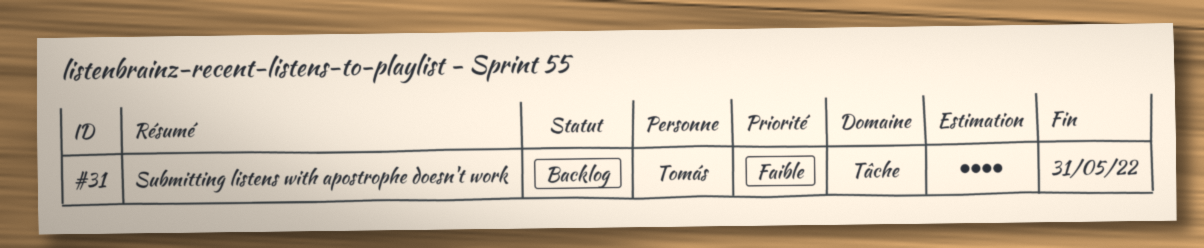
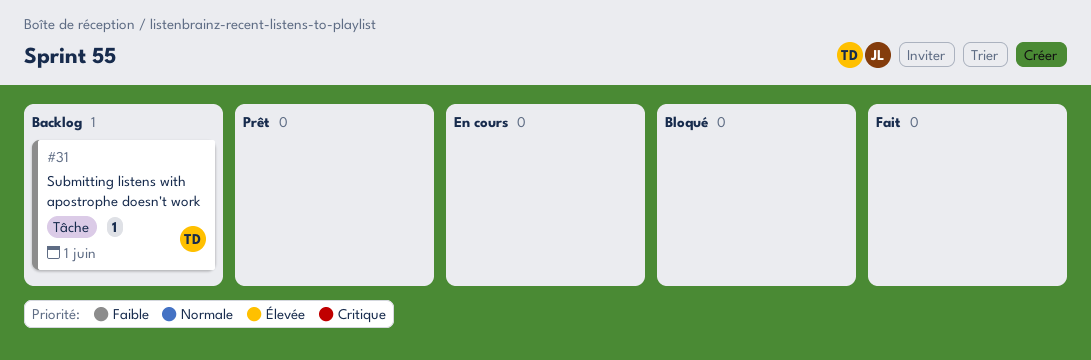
#31, estimate: 4 -> 1
#31, due: May 31 -> Jun 1

